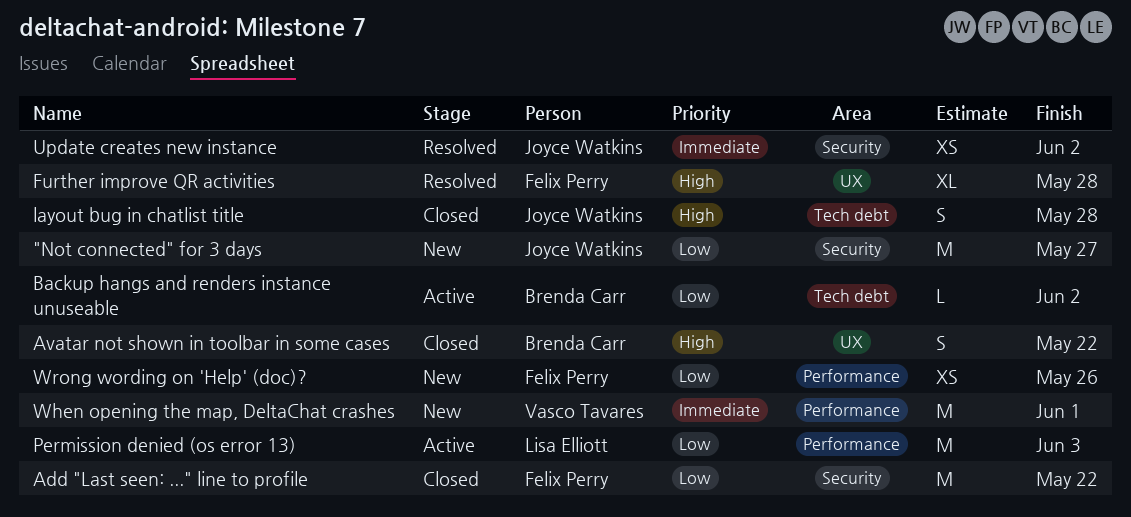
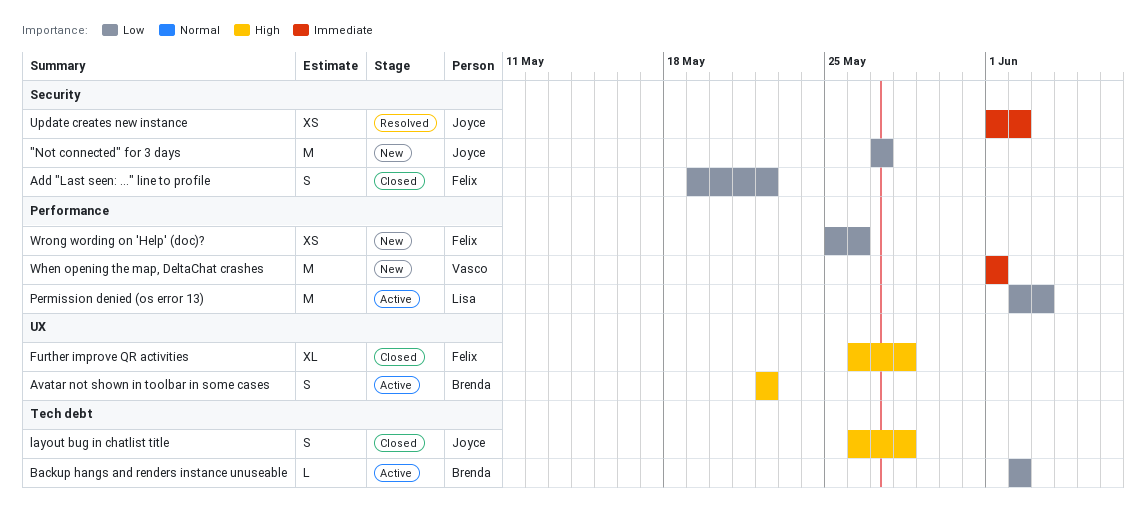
Add "Last seen: ..." line to profile, estimate: M -> S
Avatar not shown in toolbar in some cases, status: Closed -> Active
Further improve QR activities, status: Resolved -> Closed

